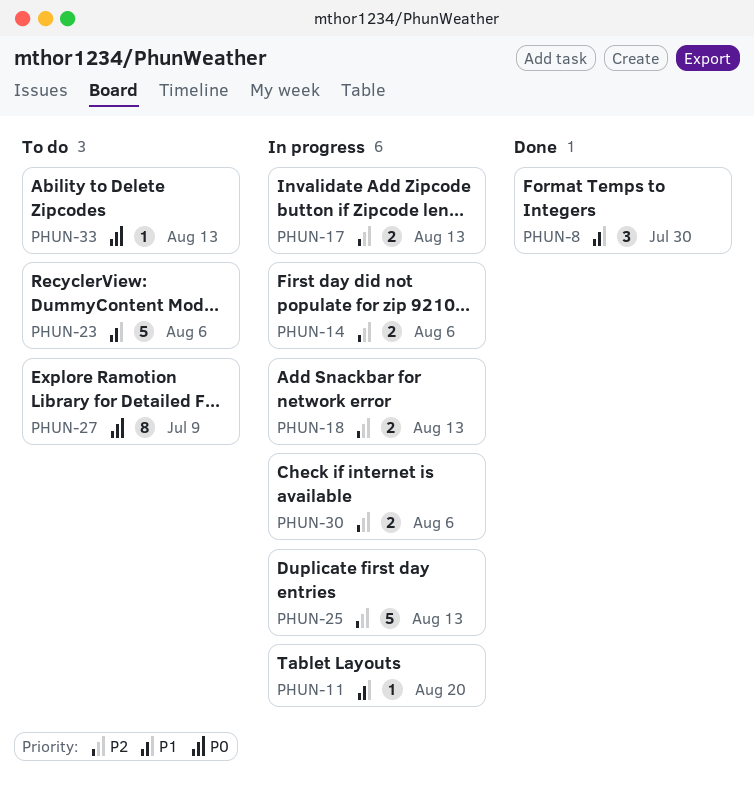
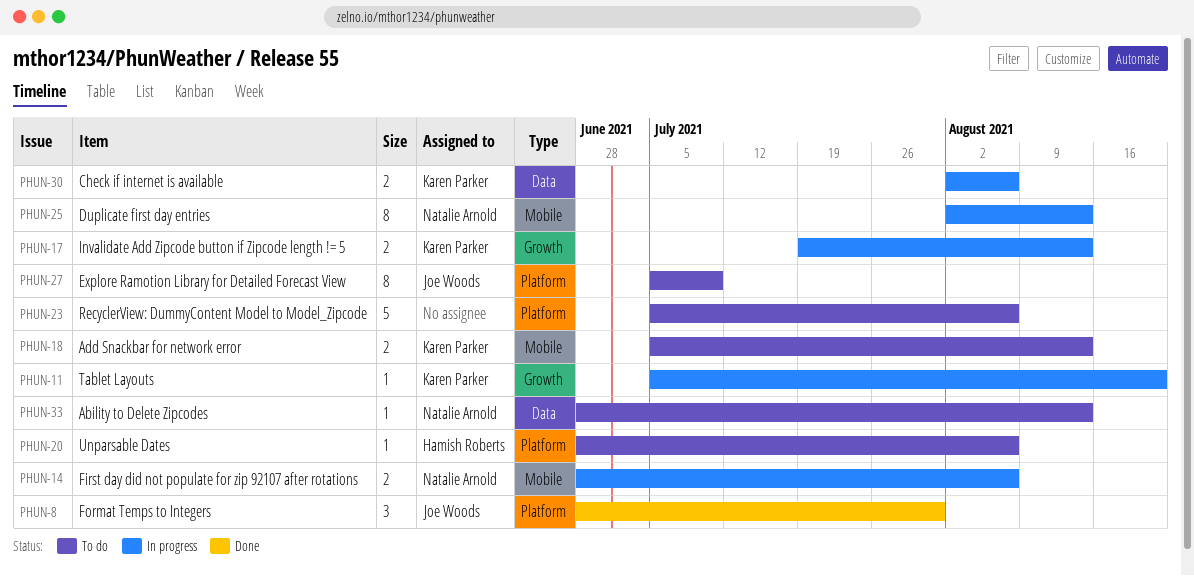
PHUN-18, status: In progress -> To do
PHUN-20: none -> present
PHUN-25, estimate: 5 -> 8

